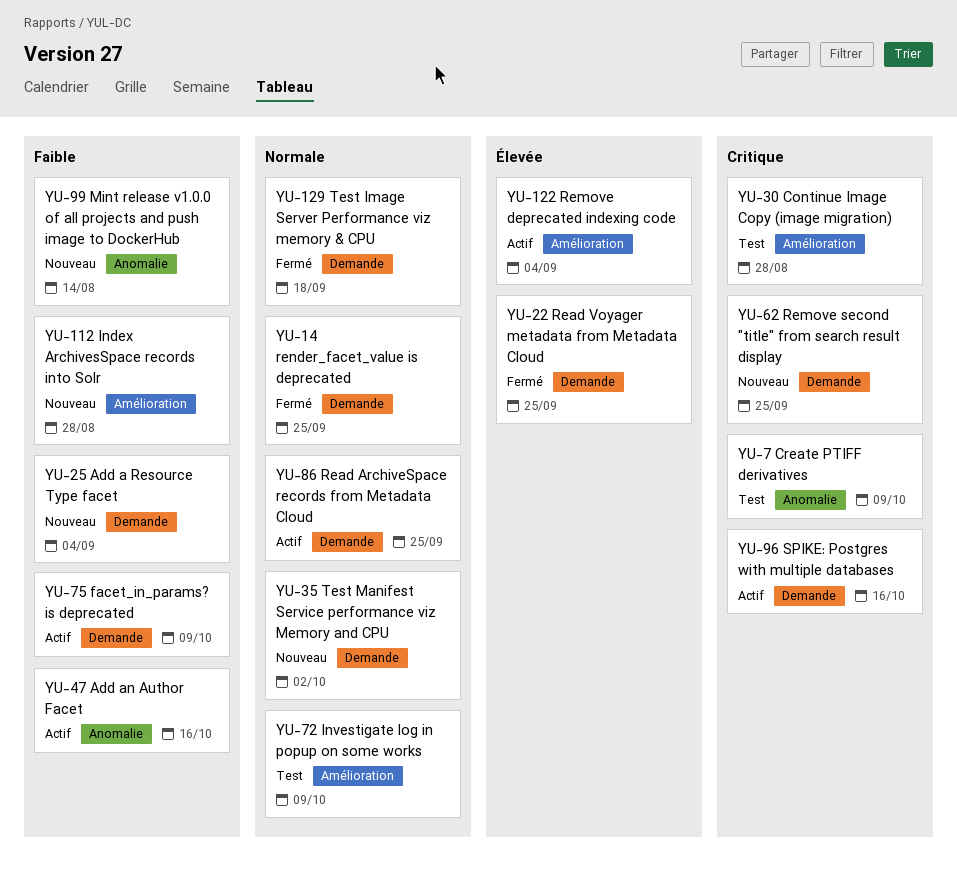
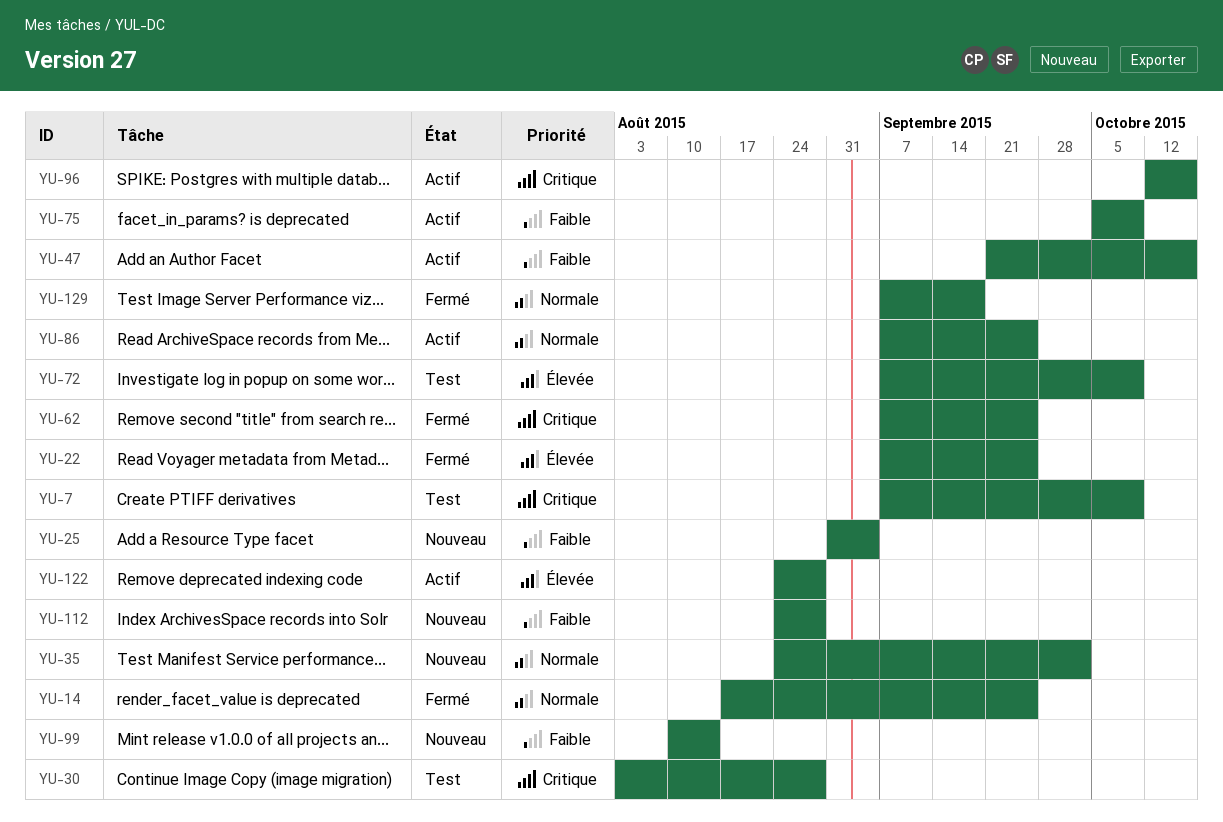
YU-62, status: Nouveau -> Fermé
YU-72, priority: Normale -> Élevée
YU-122, due: Sep 4 -> Aug 28

